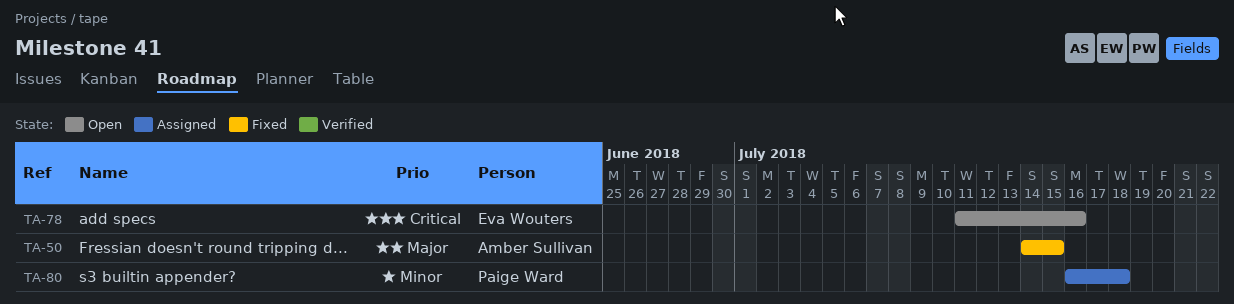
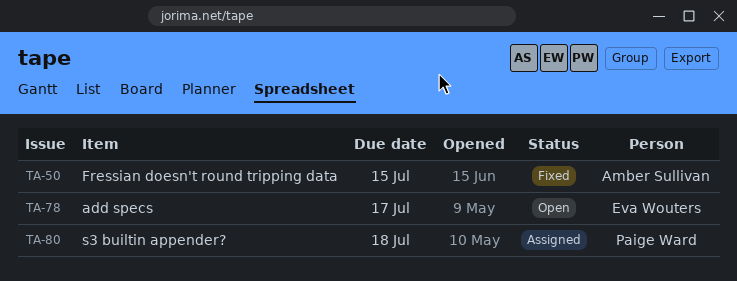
TA-78, due: Jul 16 -> Jul 17

